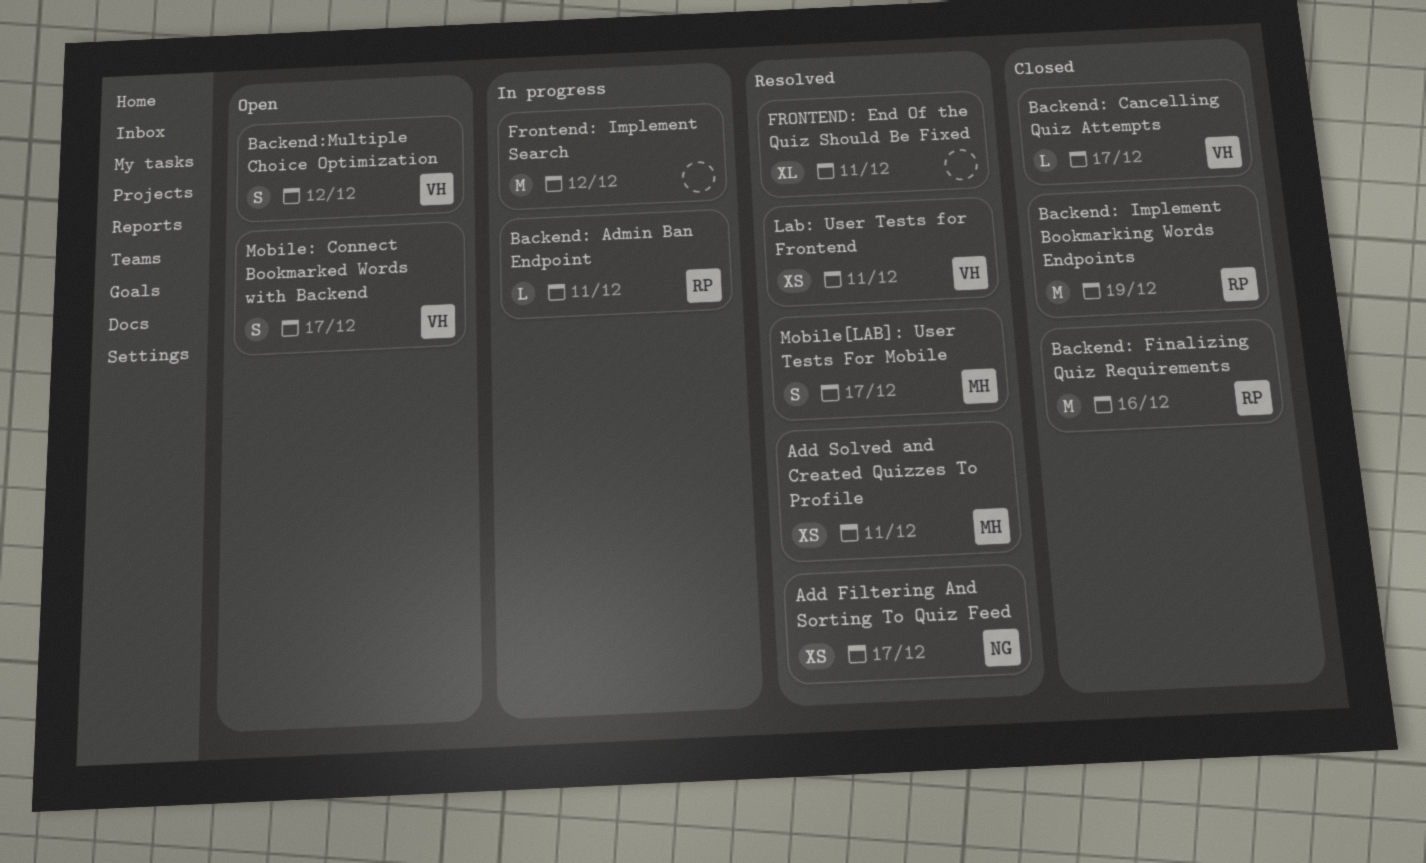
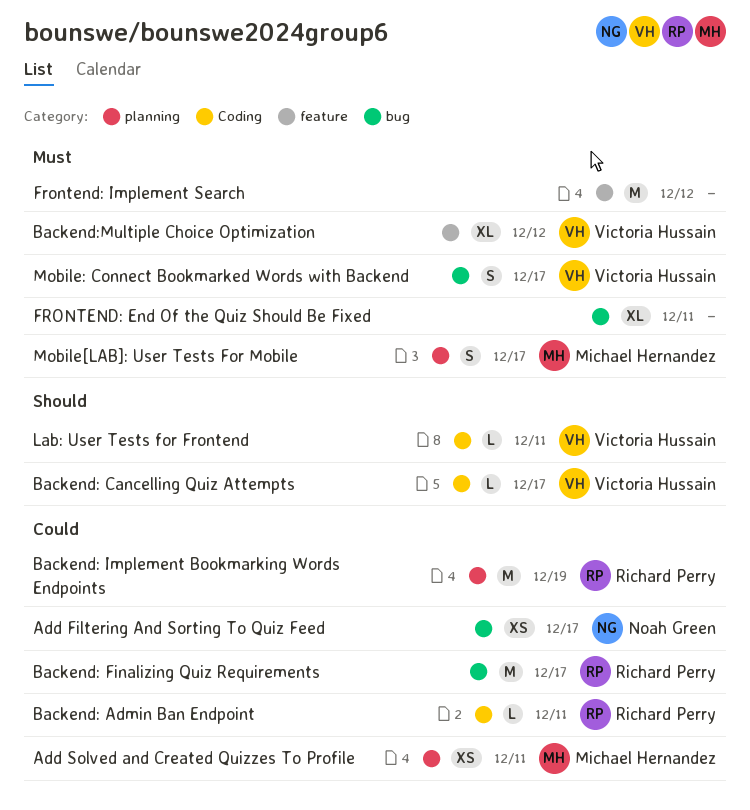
Backend: Finalizing Quiz Requirements, due: Dec 16 -> Dec 17
Backend:Multiple Choice Optimization, estimate: S -> XL
Lab: User Tests for Frontend, estimate: XS -> L

